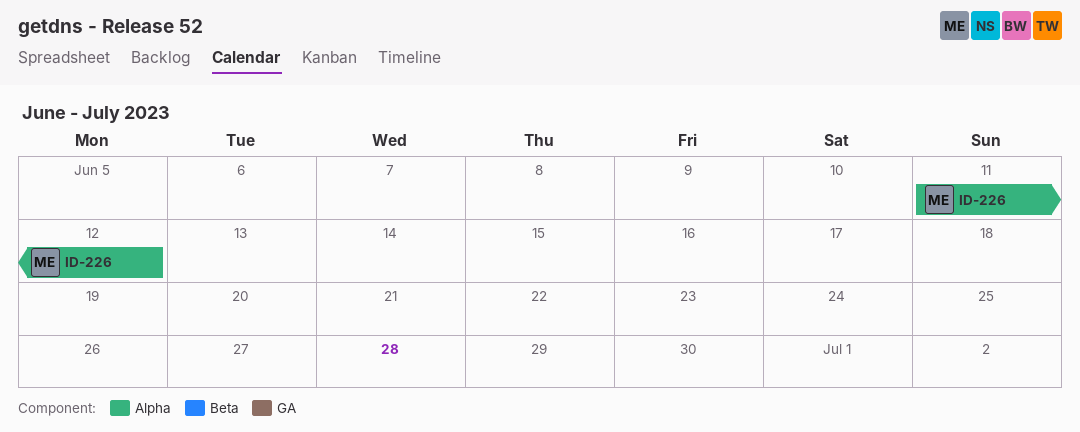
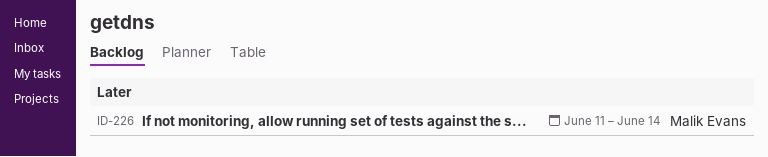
ID-226, due: Jun 12 -> Jun 14

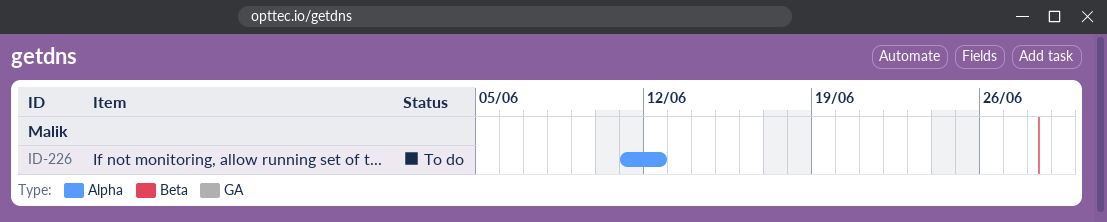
ID-226, due: Jun 14 -> Jun 12

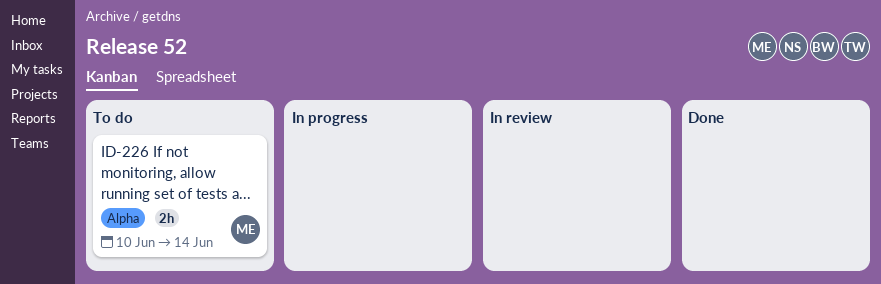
ID-226, start: Jun 11 -> Jun 10
ID-226, due: Jun 12 -> Jun 14

